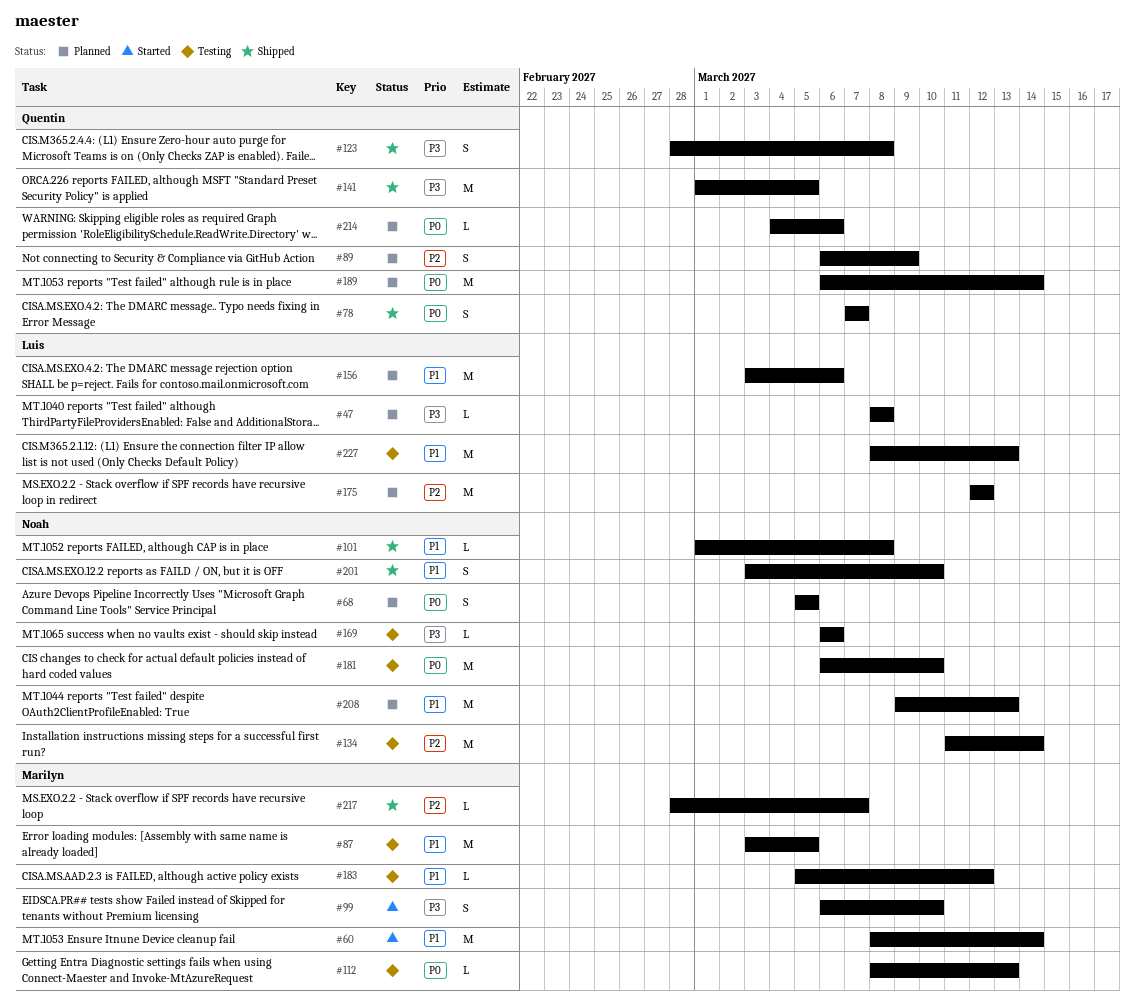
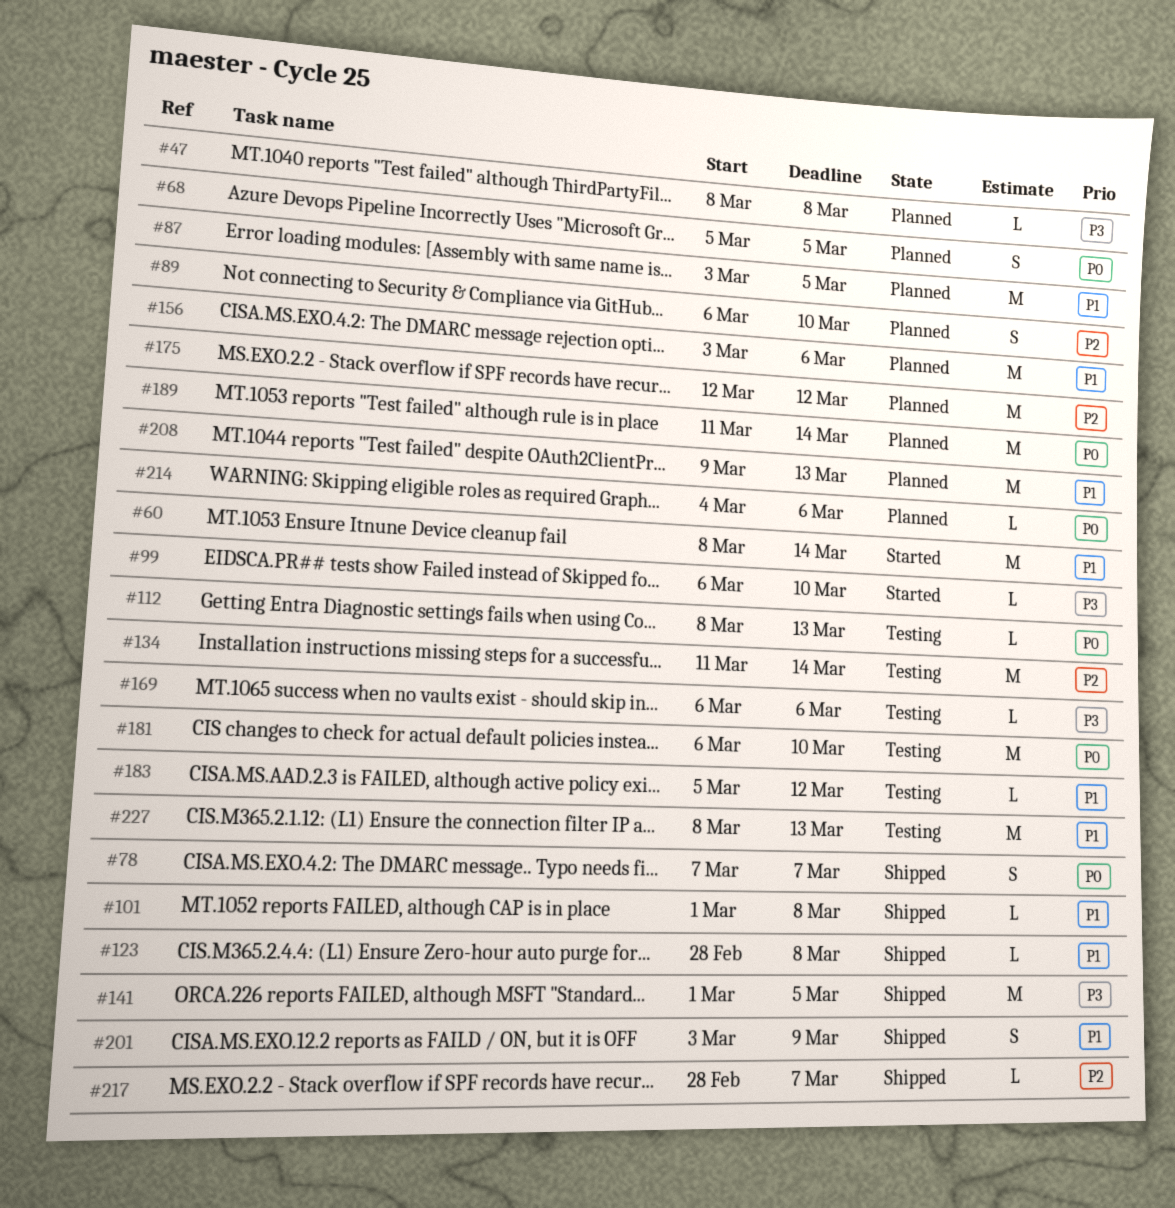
#87, status: Testing -> Planned
#89, due: Mar 9 -> Mar 10
#99, estimate: S -> L
#123, priority: P3 -> P1
#123, estimate: S -> L
#189, start: Mar 6 -> Mar 11
#201, due: Mar 10 -> Mar 9

